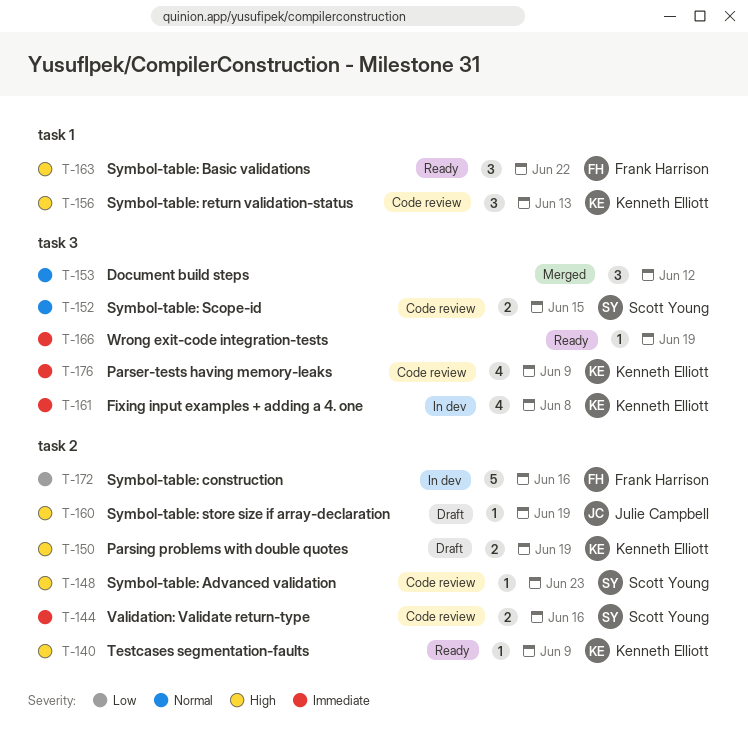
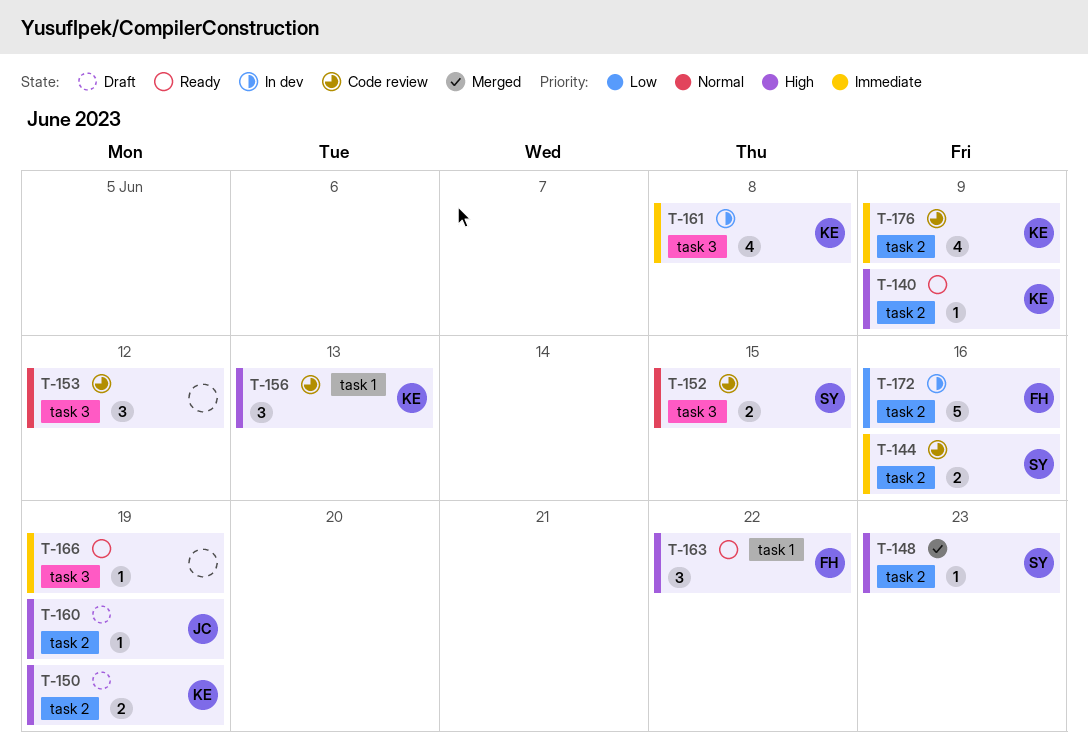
T-148, status: Code review -> Merged
T-153, status: Merged -> Code review
T-176, label: task 3 -> task 2

